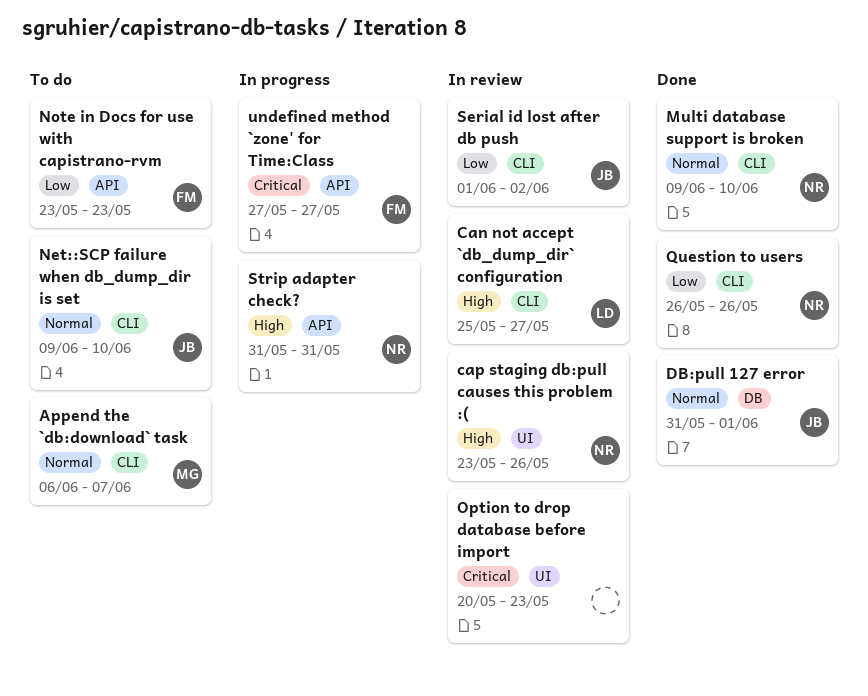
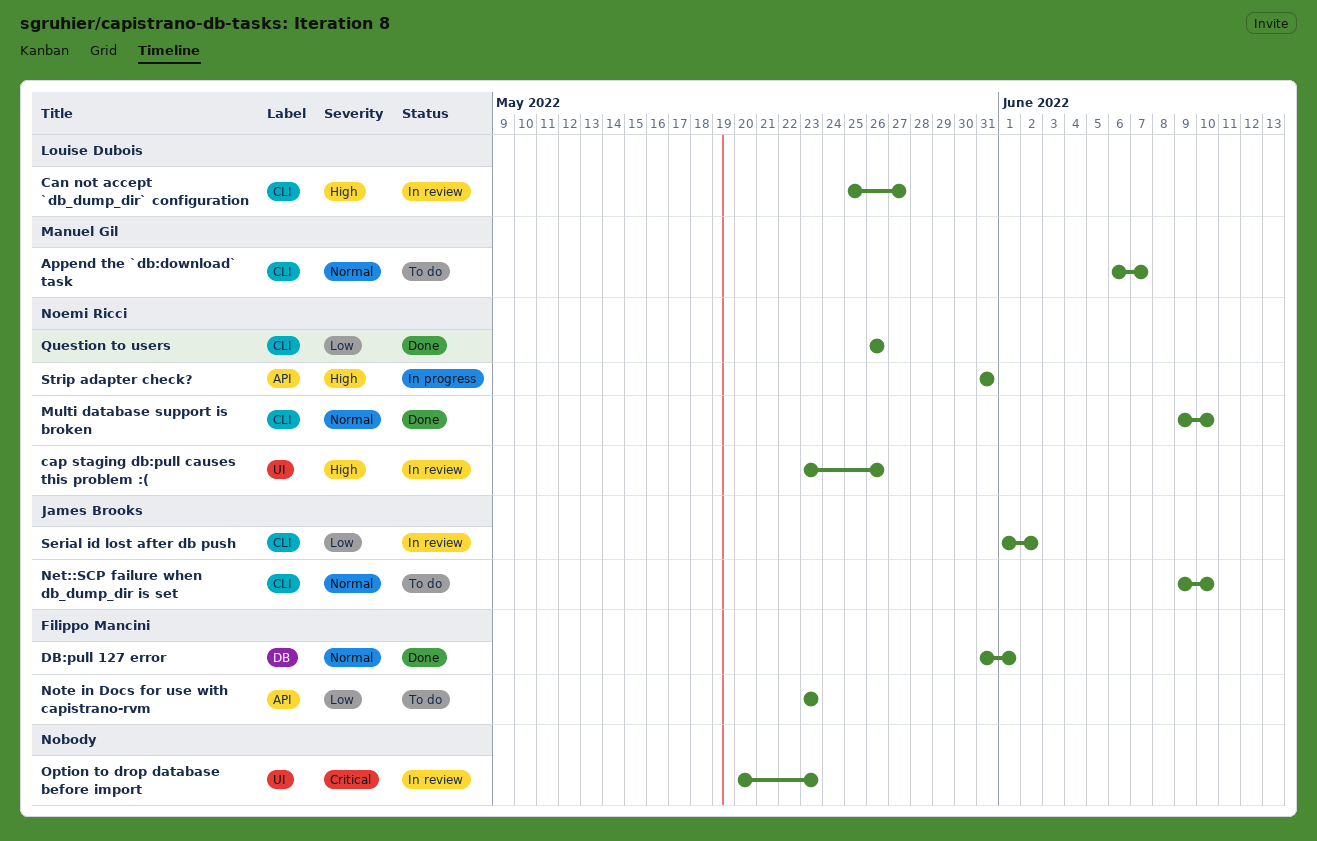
DB:pull 127 error, owner: James Brooks -> Filippo Mancini
undefined method `zone' for Time:Class: present -> none

